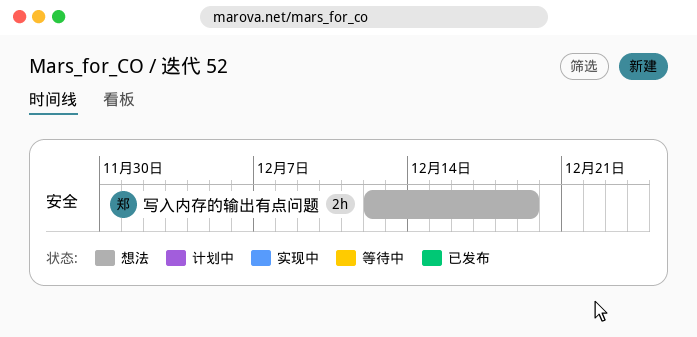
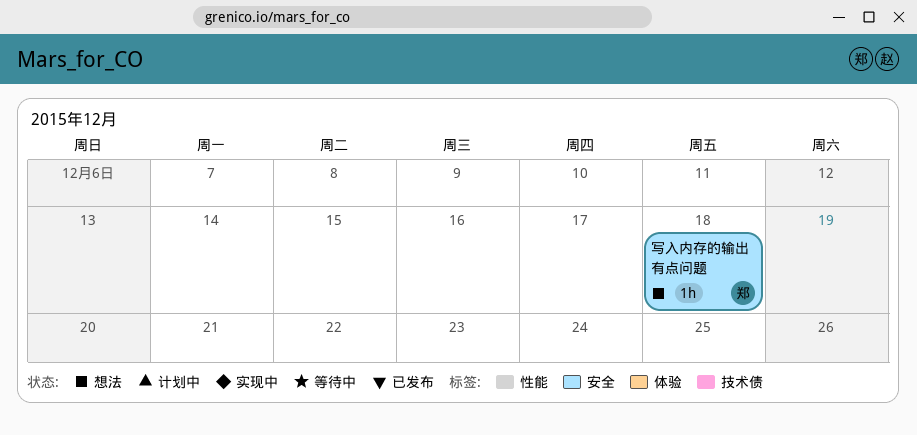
写入内存的输出有点问题, estimate: 2h -> 1h
写入内存的输出有点问题, due: Dec 19 -> Dec 18

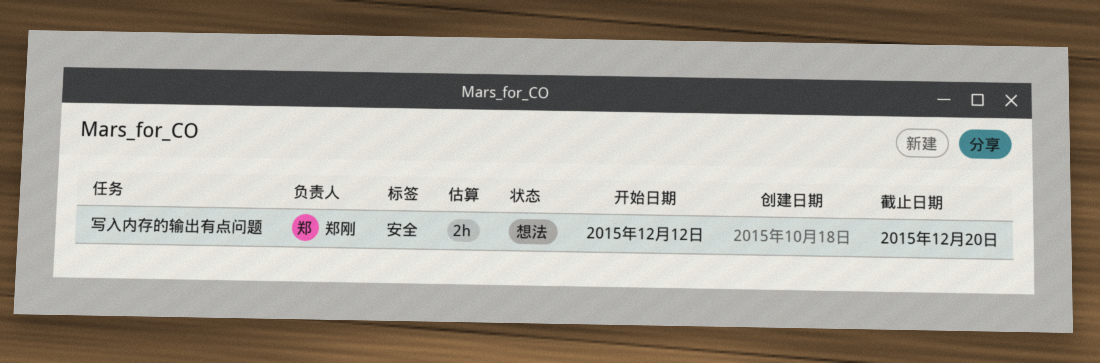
写入内存的输出有点问题, estimate: 1h -> 2h
写入内存的输出有点问题, due: Dec 18 -> Dec 20

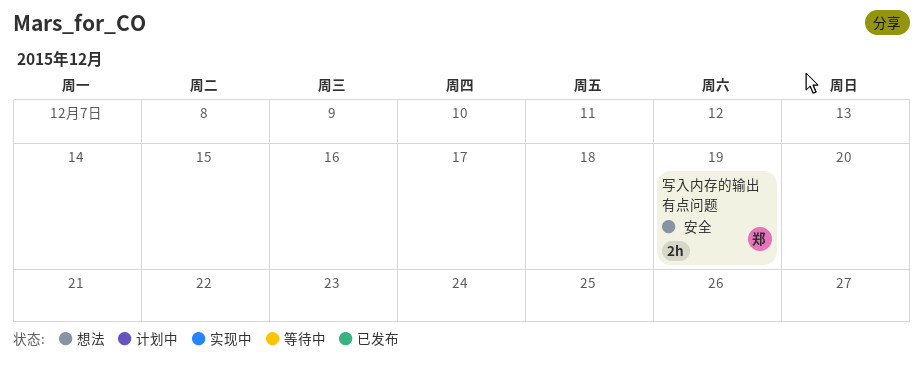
写入内存的输出有点问题, due: Dec 20 -> Dec 19

